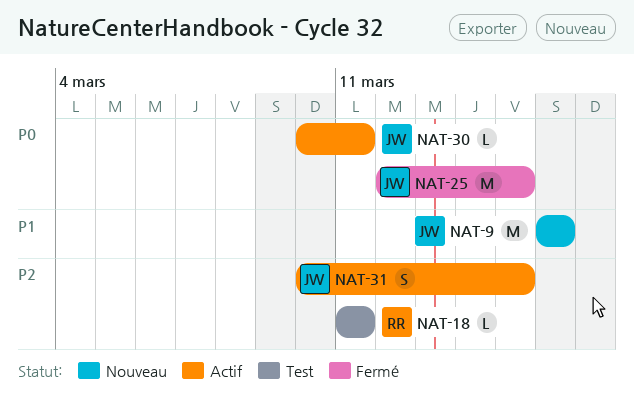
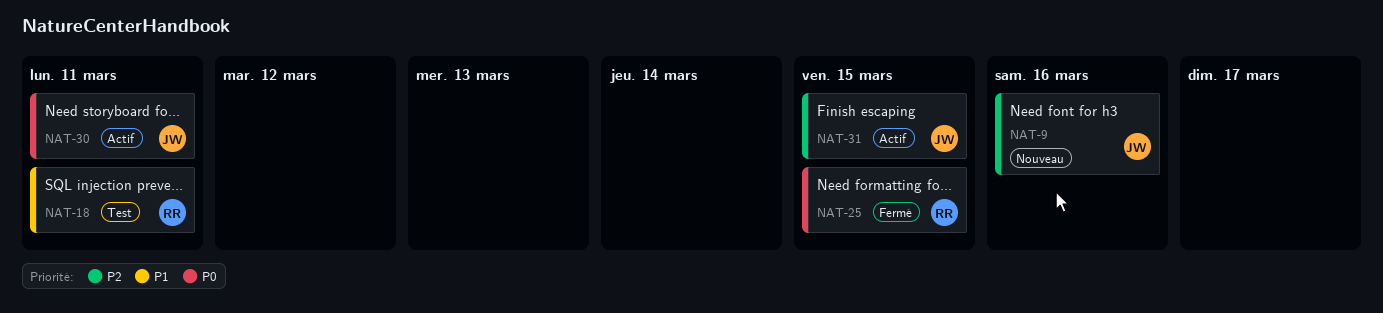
NAT-9, priority: P1 -> P2
NAT-18, priority: P2 -> P1
NAT-25, owner: JW -> RR

